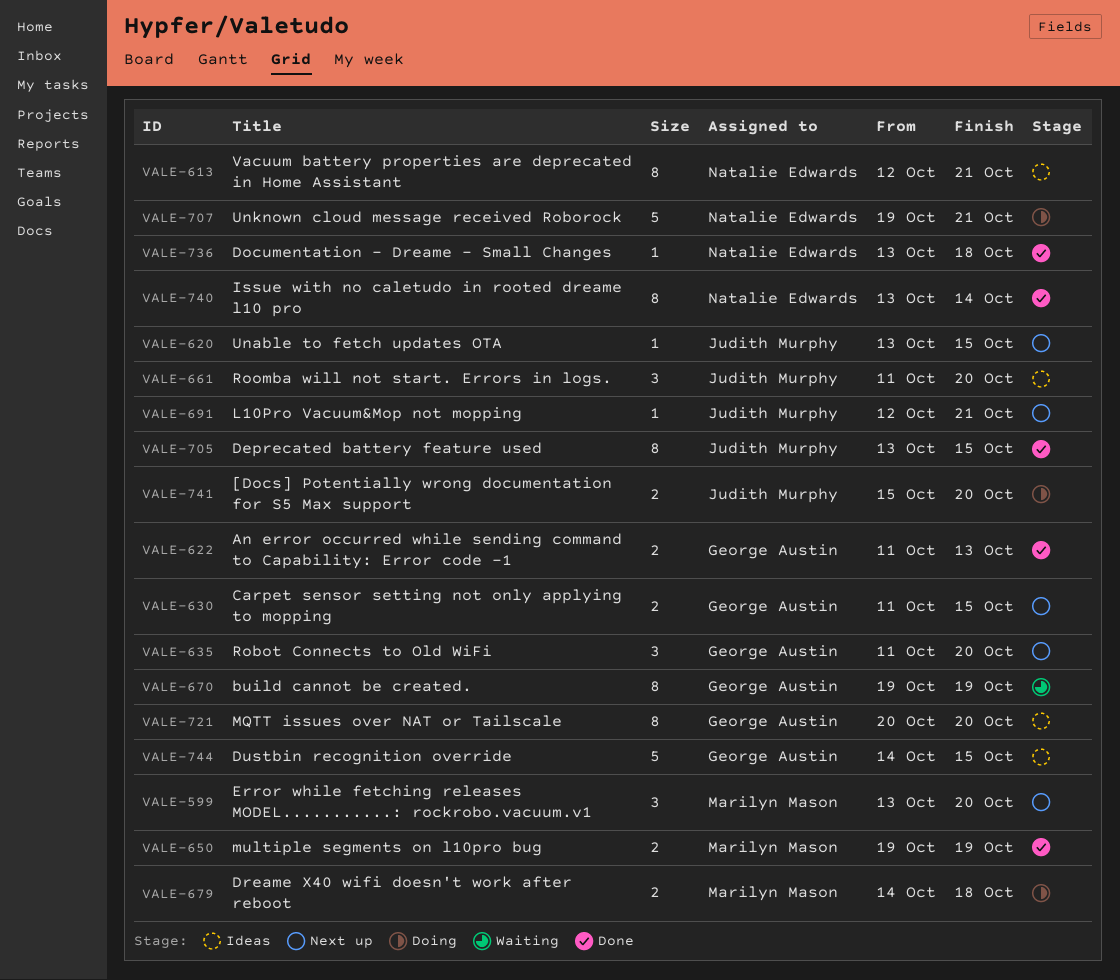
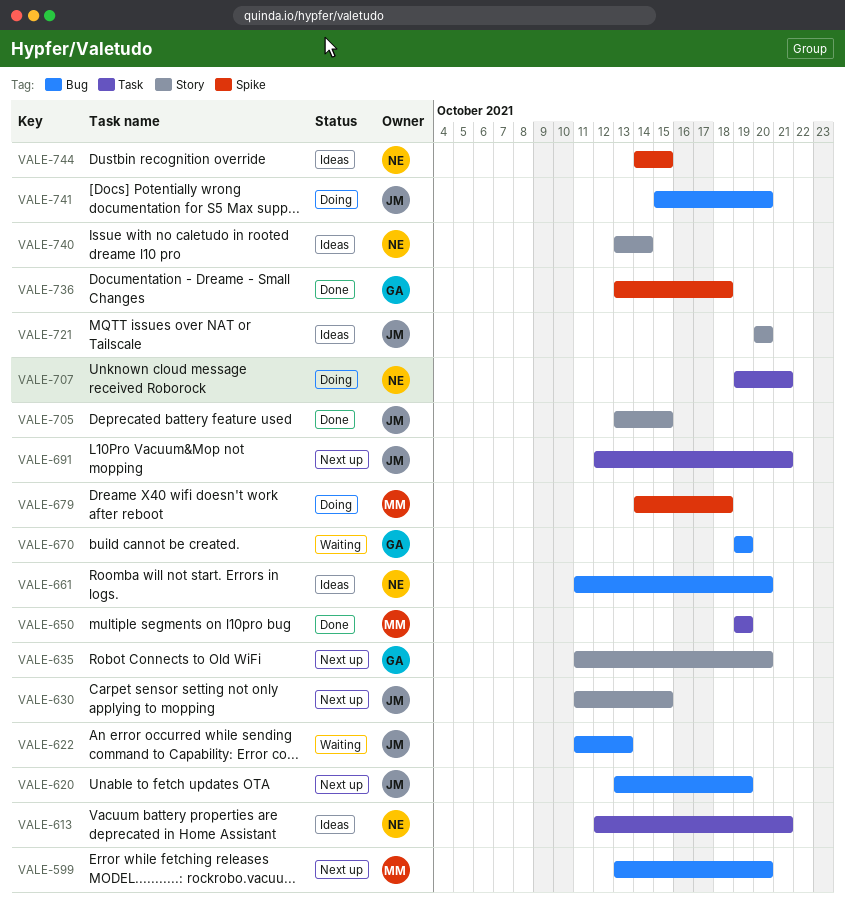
VALE-620, due: Oct 15 -> Oct 19
VALE-622, status: Done -> Waiting
VALE-622, owner: George Austin -> Judith Murphy
VALE-630, owner: George Austin -> Judith Murphy
VALE-661, owner: Judith Murphy -> Natalie Edwards
VALE-721, owner: George Austin -> Judith Murphy
VALE-736, owner: Natalie Edwards -> George Austin
VALE-740, status: Done -> Ideas
VALE-744, owner: George Austin -> Natalie Edwards

